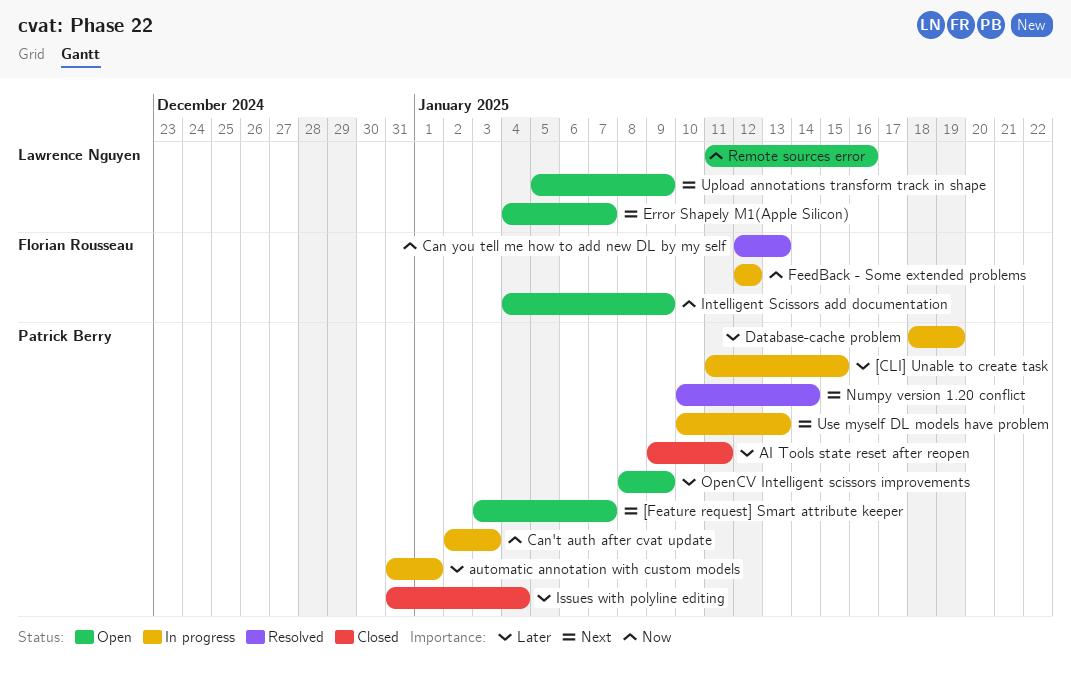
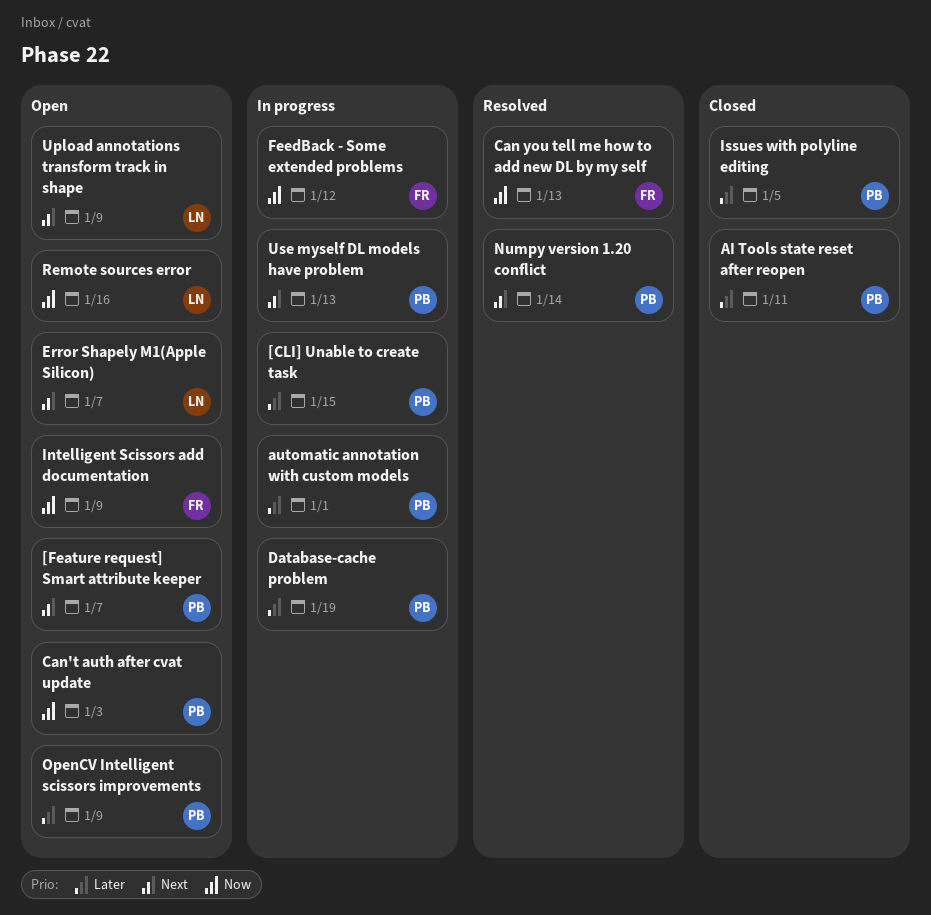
Can't auth after cvat update, status: In progress -> Open
Issues with polyline editing, due: Jan 4 -> Jan 5

